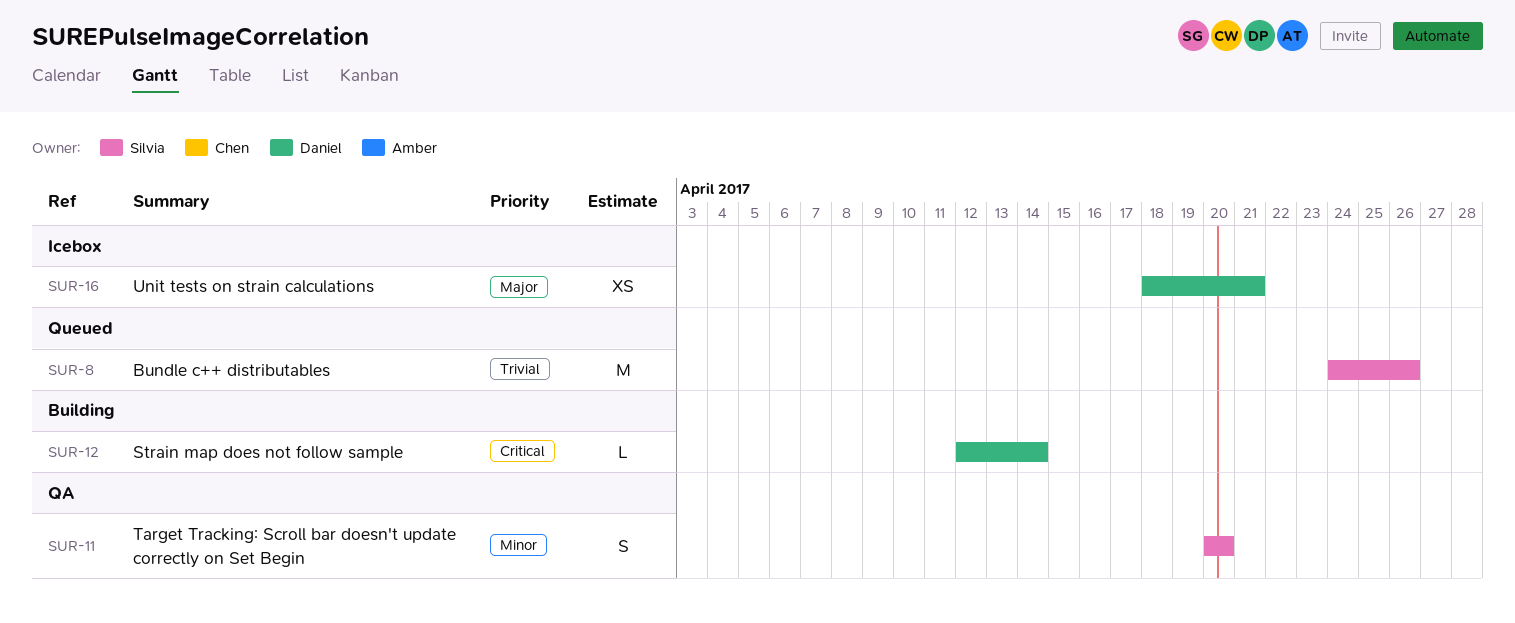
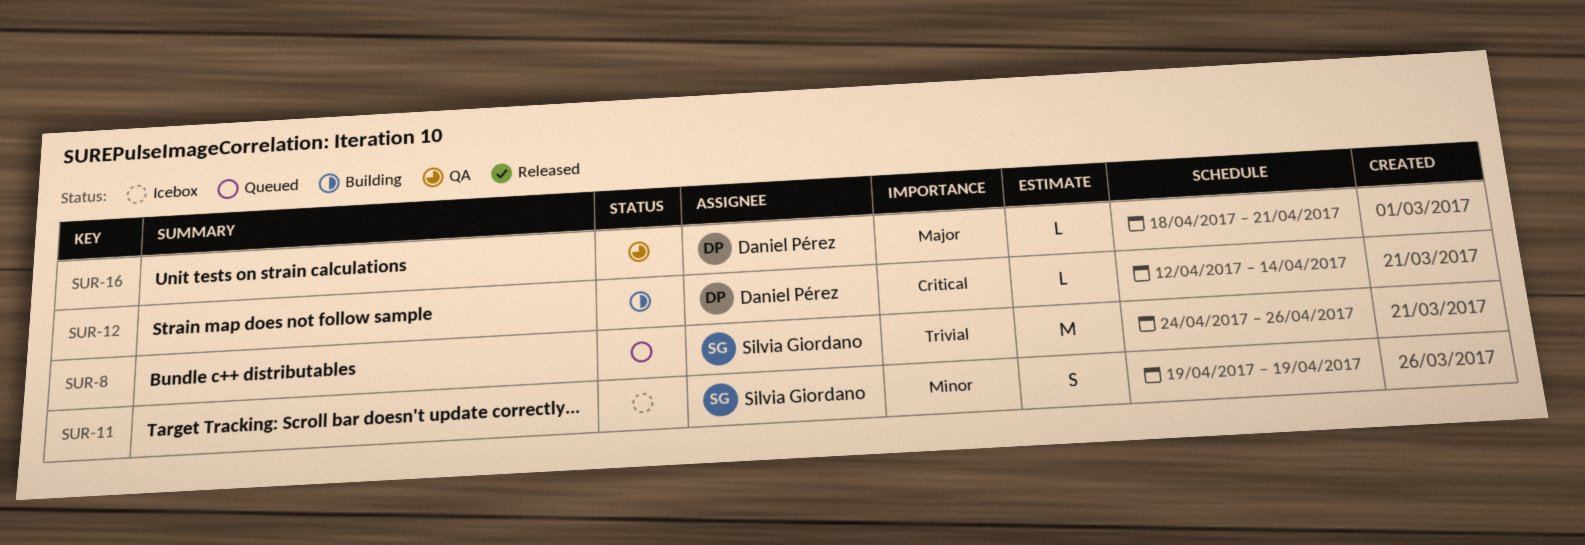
SUR-11, status: QA -> Icebox
SUR-11, start: Apr 20 -> Apr 19
SUR-11, due: Apr 20 -> Apr 19
SUR-16, status: Icebox -> QA
SUR-16, estimate: XS -> L

